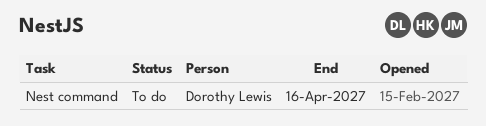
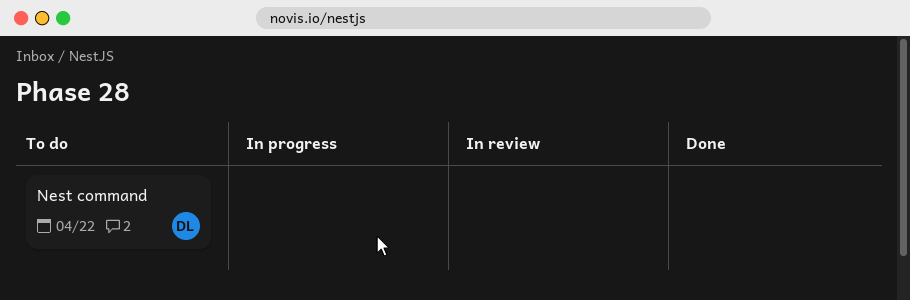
Nest command, due: Apr 16 -> Apr 22

